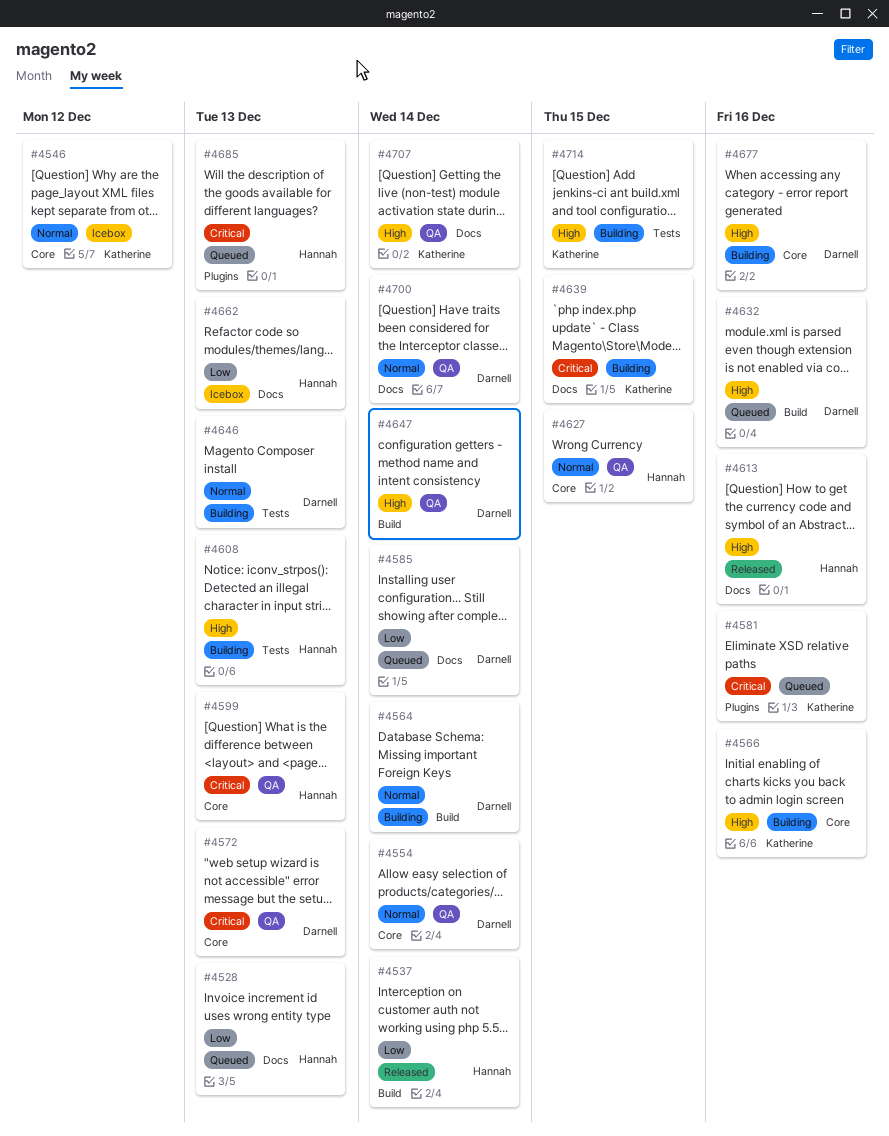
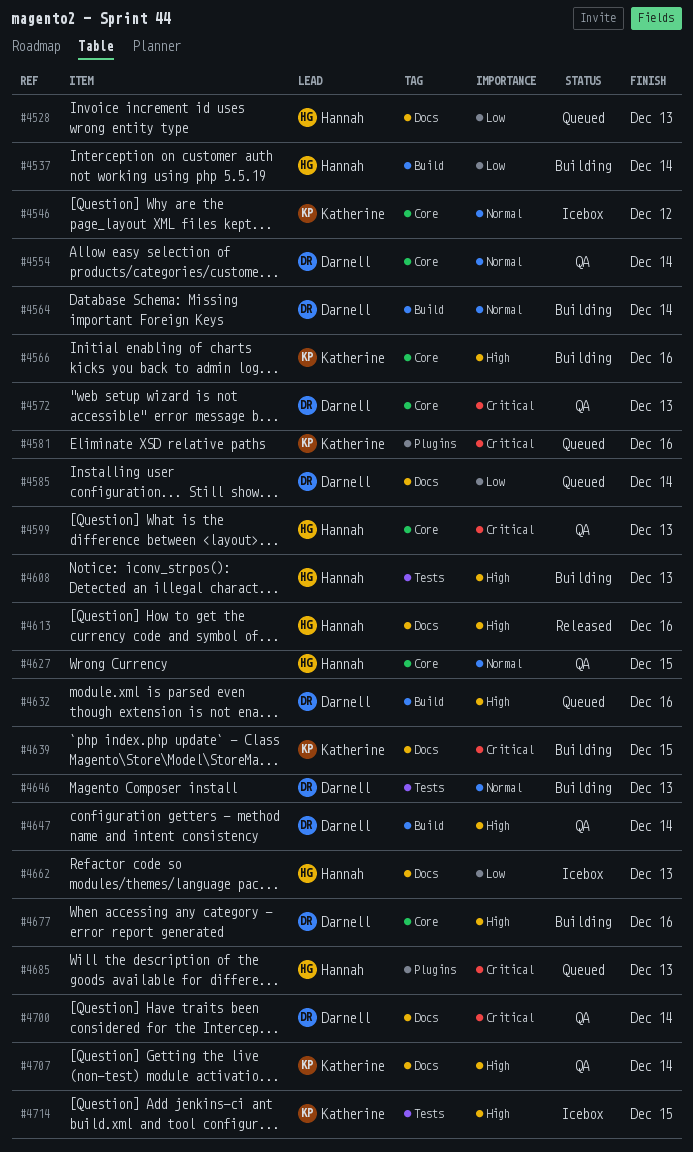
#4537, status: Released -> Building
#4700, priority: Normal -> Critical
#4714, status: Building -> Icebox

